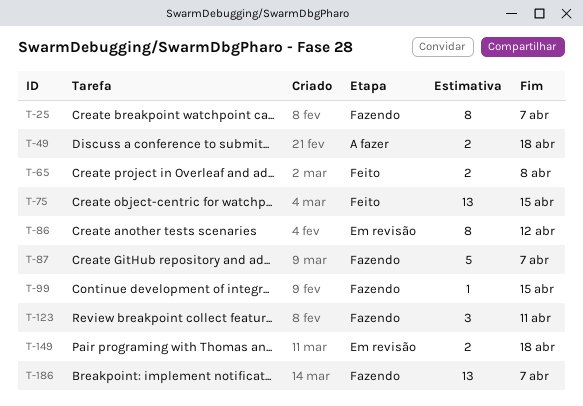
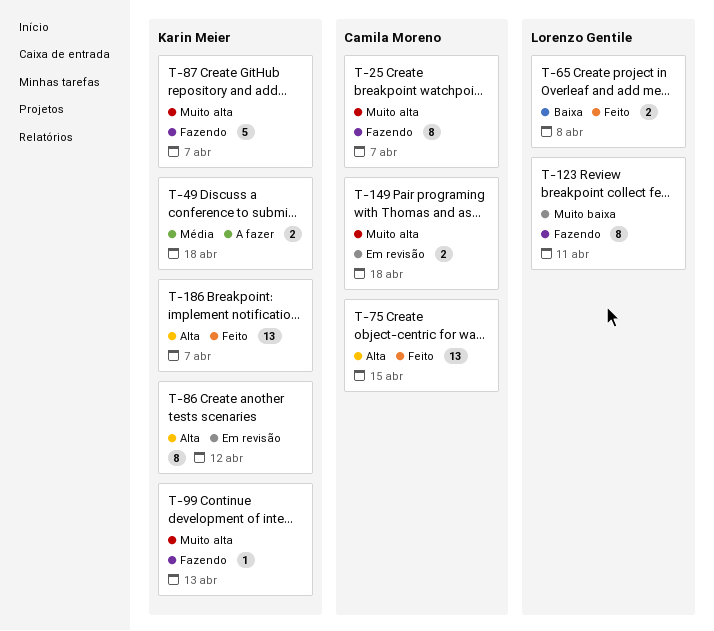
T-99, due: Apr 15 -> Apr 13
T-123, estimate: 3 -> 8
T-186, status: Fazendo -> Feito

